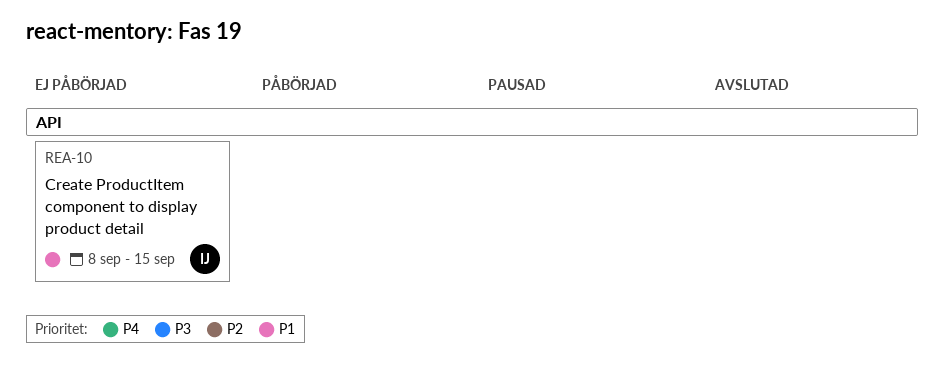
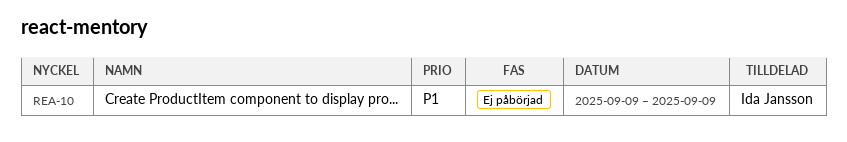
REA-10, start: Sep 8 -> Sep 9
REA-10, due: Sep 15 -> Sep 9

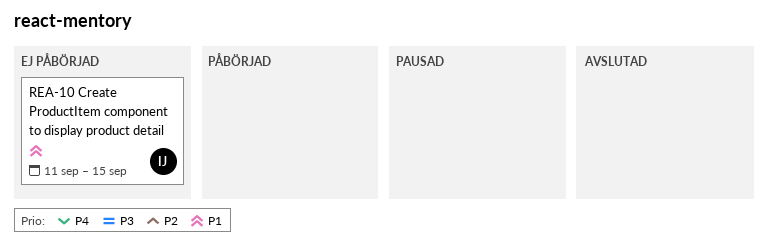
REA-10, start: Sep 9 -> Sep 11
REA-10, due: Sep 9 -> Sep 15

